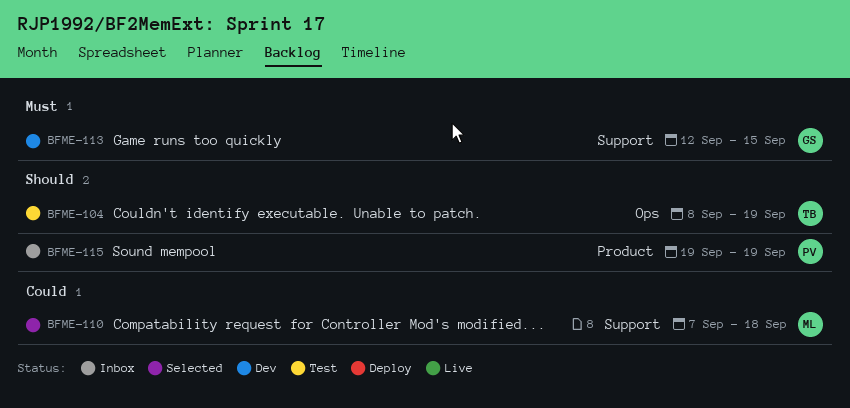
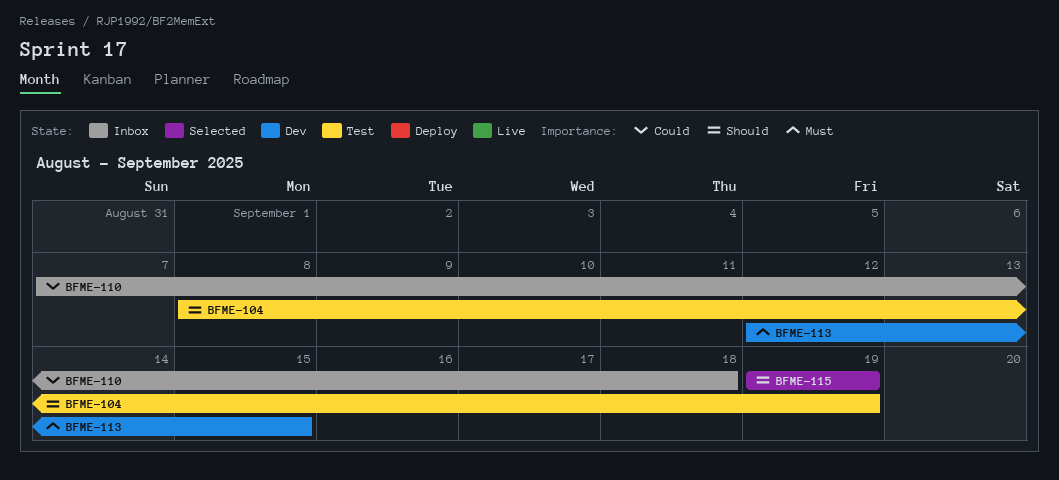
BFME-110, status: Selected -> Inbox
BFME-115, status: Inbox -> Selected

